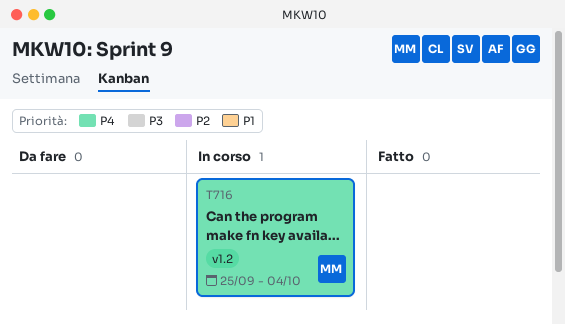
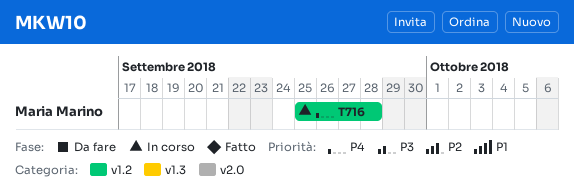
T716, due: Oct 4 -> Sep 28

